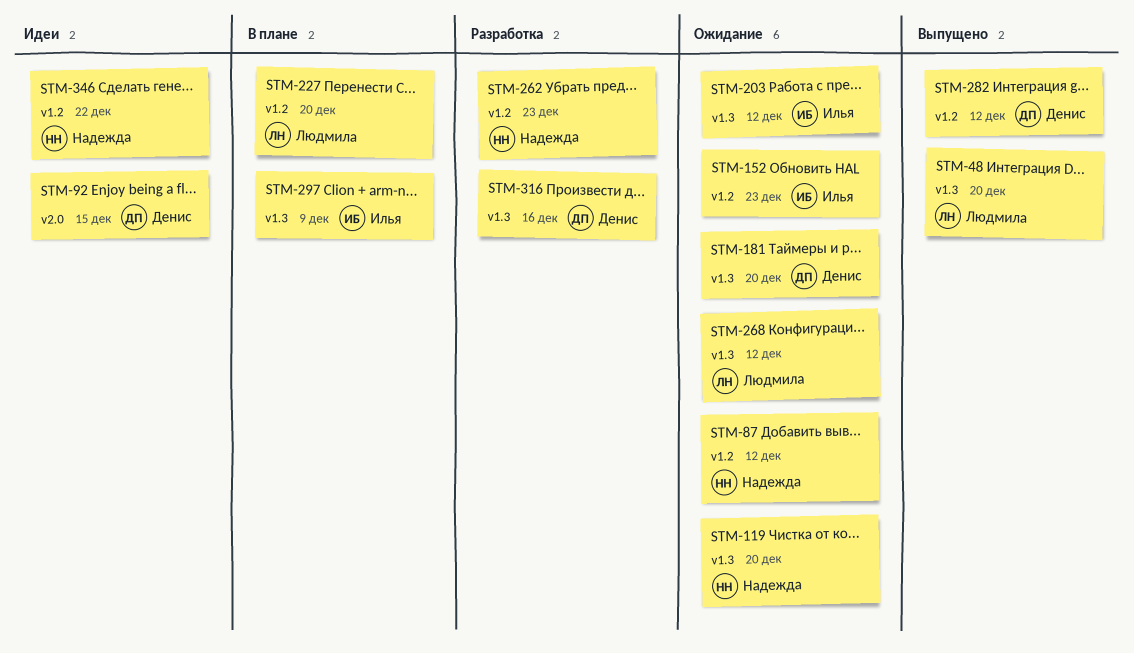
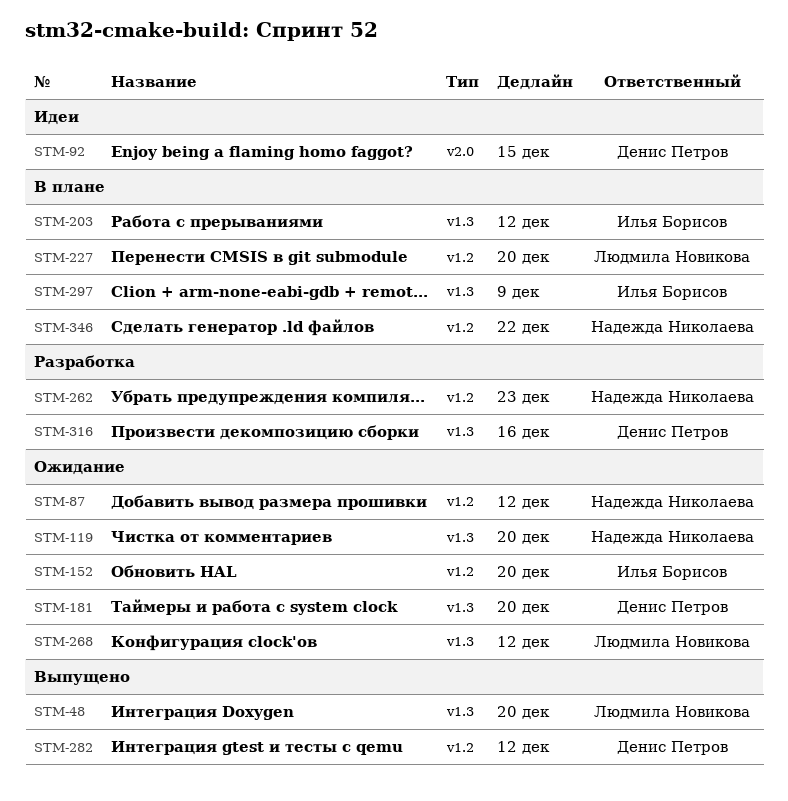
STM-152, due: Dec 23 -> Dec 20
STM-203, status: Ожидание -> В плане
STM-346, status: Идеи -> В плане

